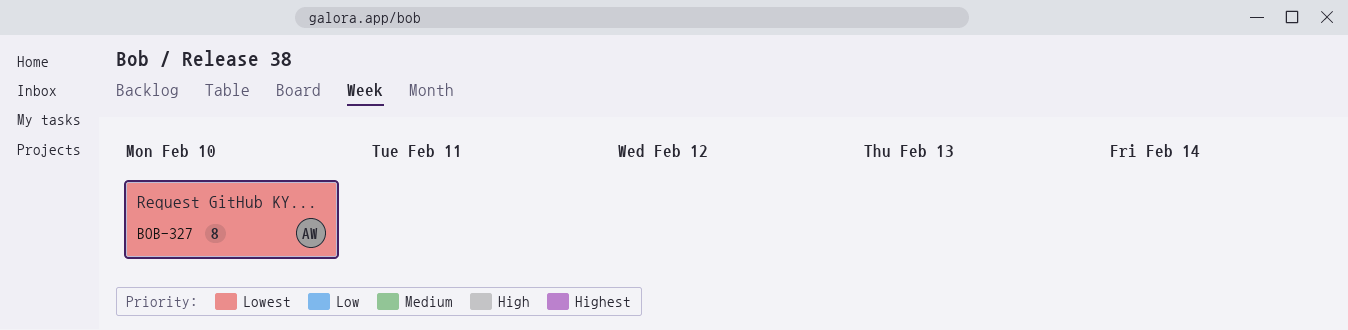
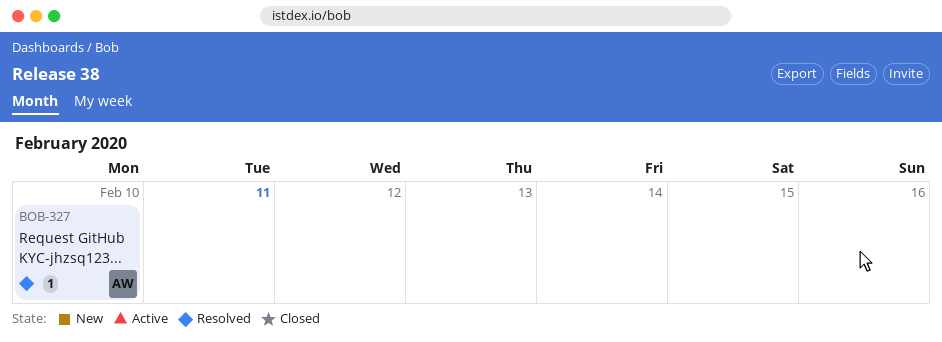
BOB-327, estimate: 8 -> 1

